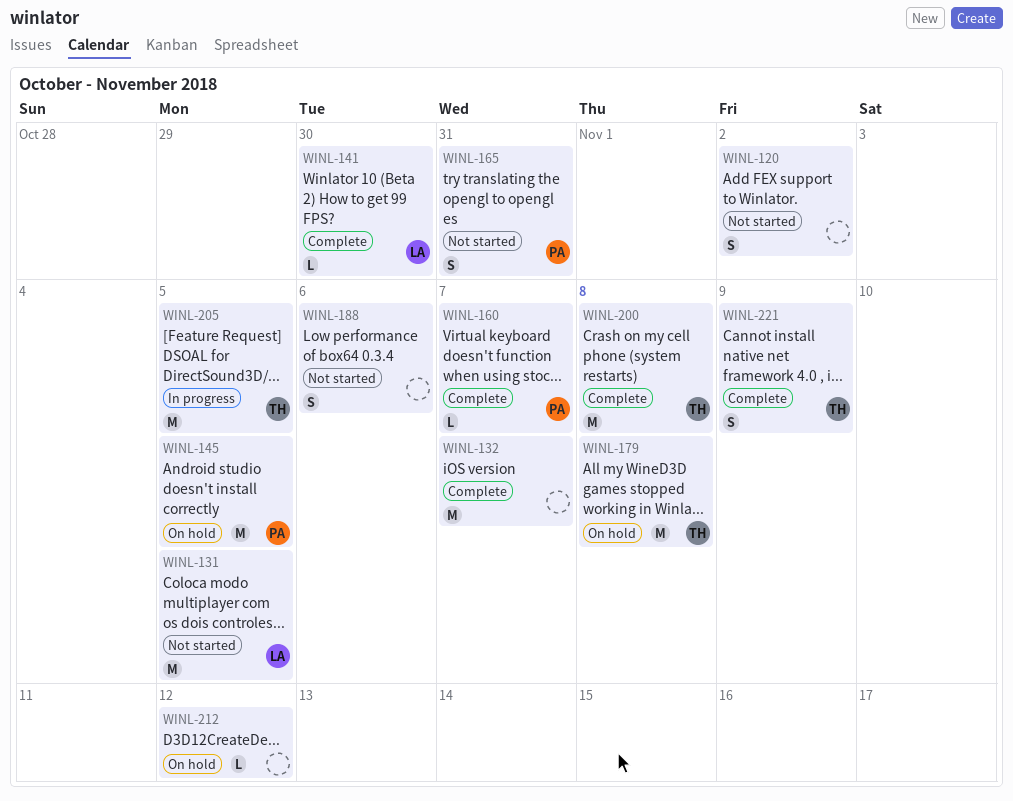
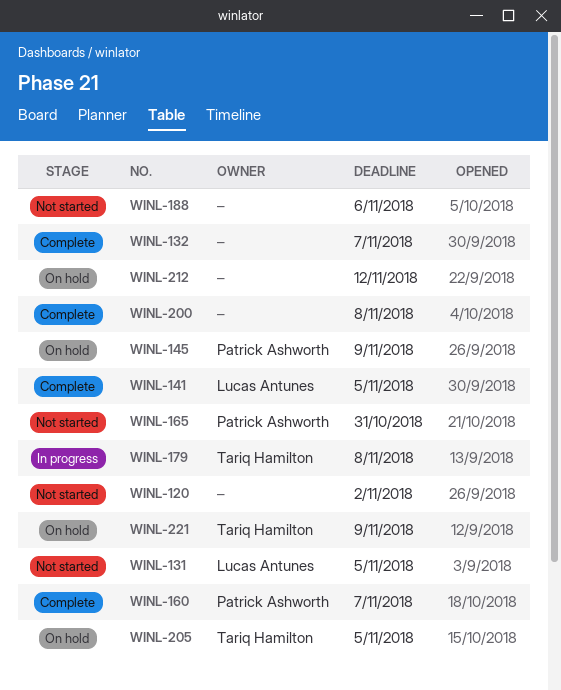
WINL-141, due: Oct 30 -> Nov 5
WINL-145, due: Nov 5 -> Nov 9
WINL-179, status: On hold -> In progress
WINL-200, owner: Tariq Hamilton -> none
WINL-205, status: In progress -> On hold
WINL-221, status: Complete -> On hold

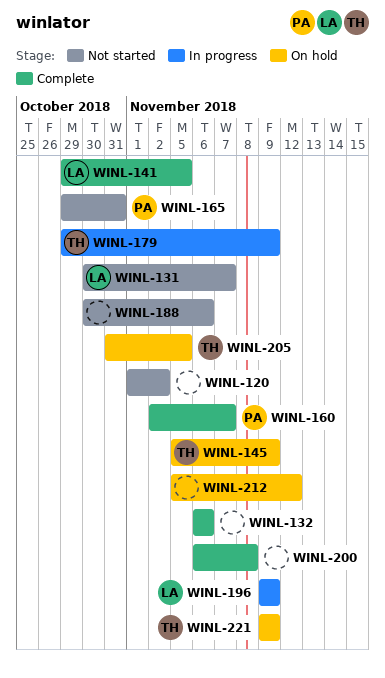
WINL-131, due: Nov 5 -> Nov 7
WINL-132, due: Nov 7 -> Nov 6
WINL-145, owner: Patrick Ashworth -> Tariq Hamilton
WINL-179, due: Nov 8 -> Nov 9
WINL-196: none -> present

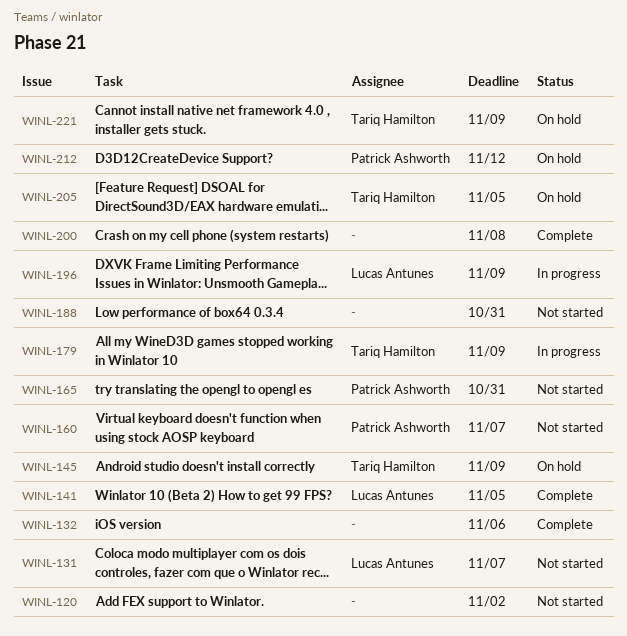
WINL-160, status: Complete -> Not started
WINL-188, due: Nov 6 -> Oct 31
WINL-212, owner: none -> Patrick Ashworth

